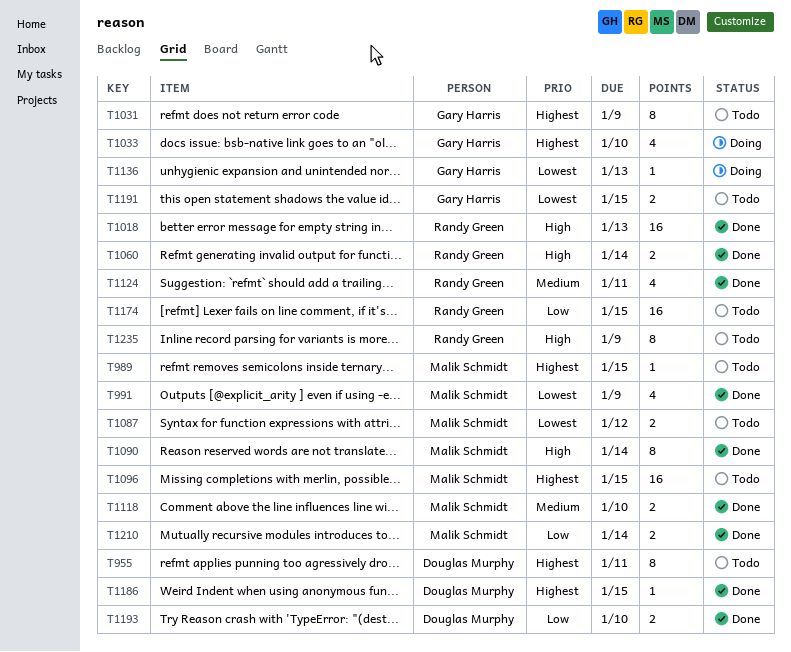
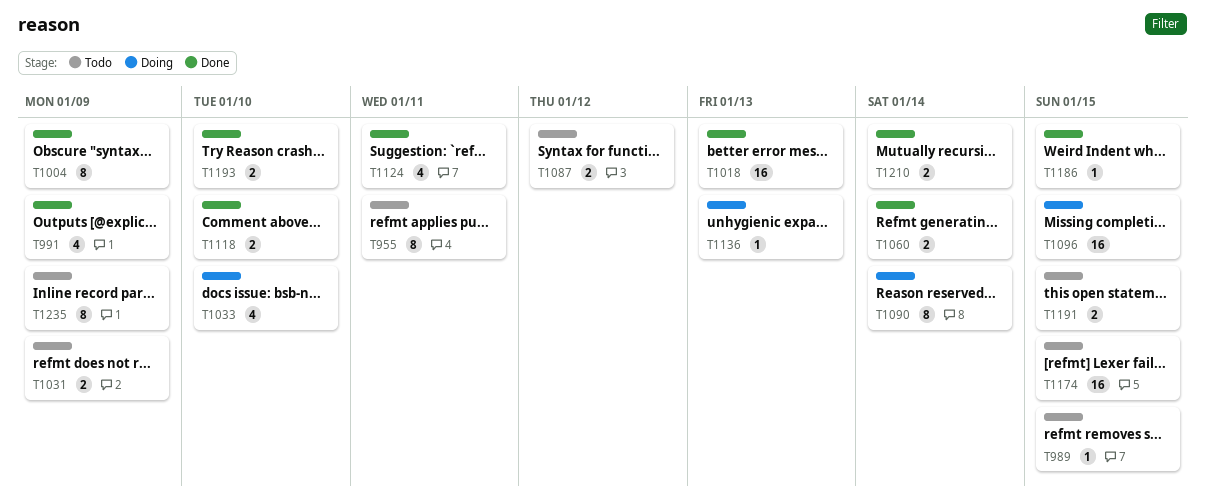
T1004: none -> present
T1031, estimate: 8 -> 2
T1090, status: Done -> Doing
T1096, status: Todo -> Doing

